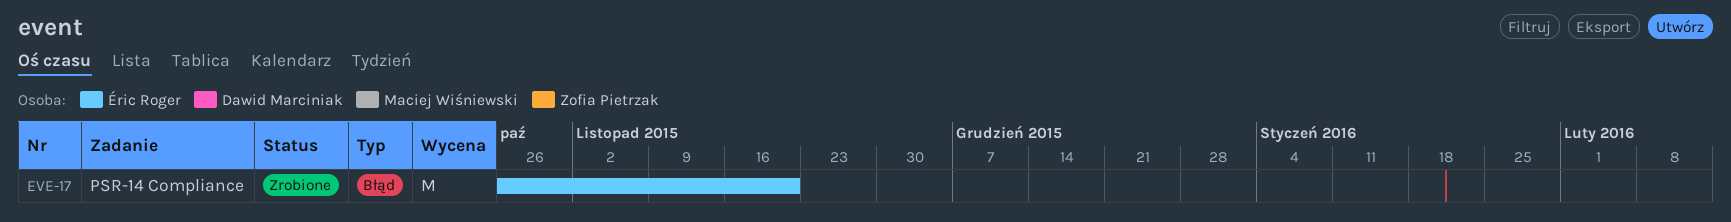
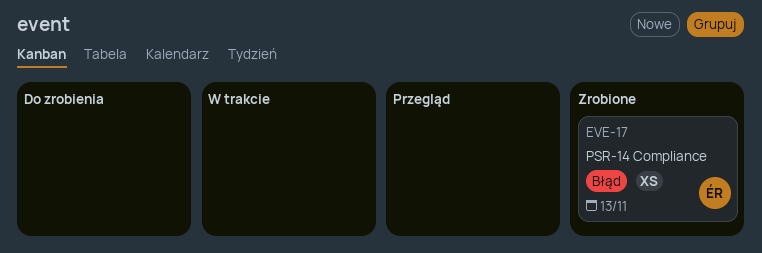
EVE-17, estimate: M -> XS
EVE-17, due: Nov 20 -> Nov 13

